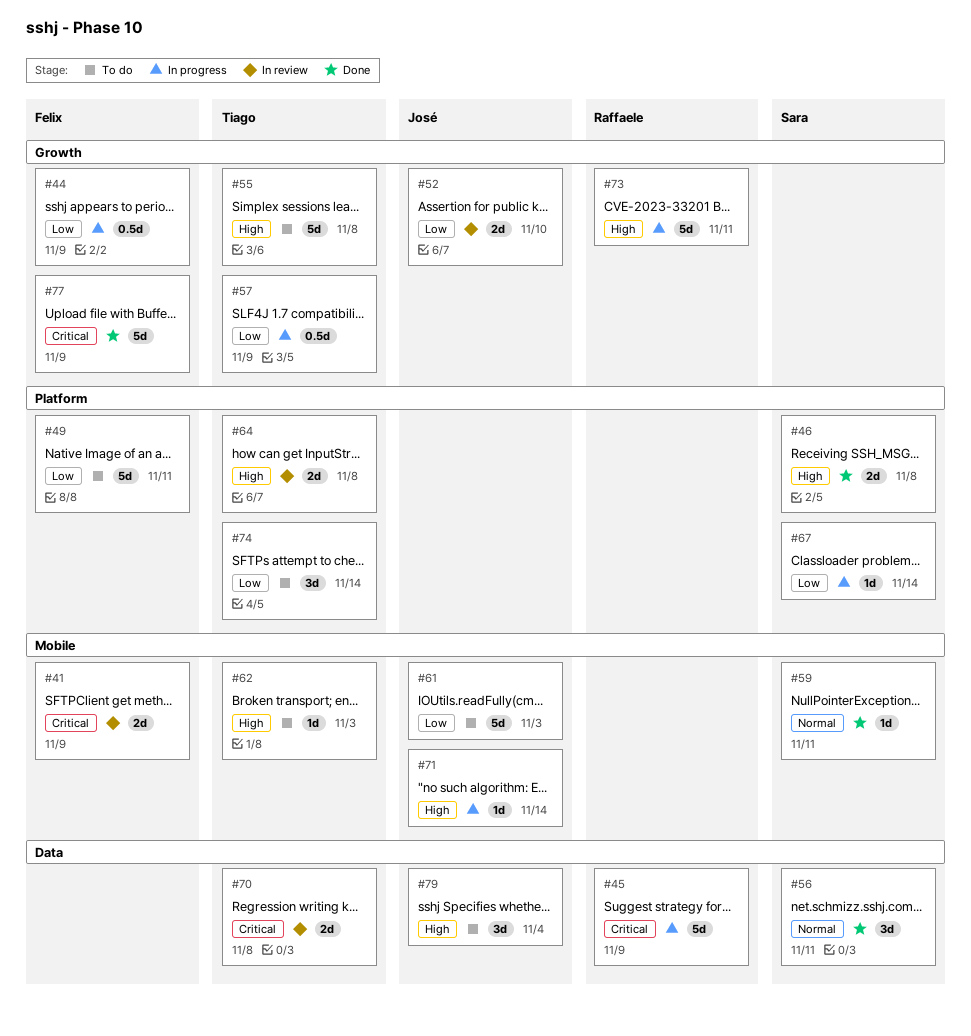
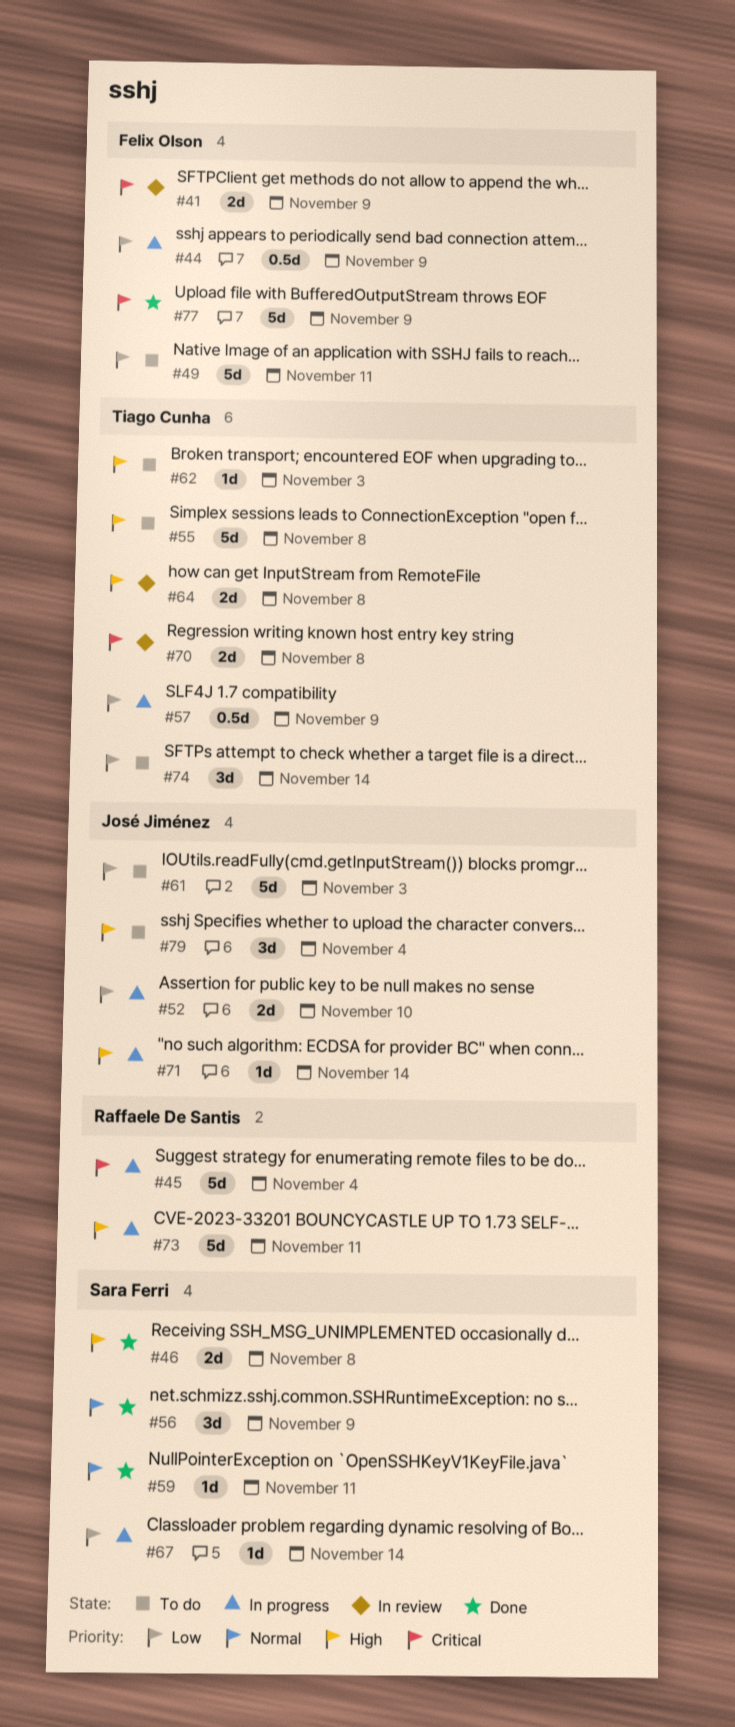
#45, due: Nov 9 -> Nov 4
#52, status: In review -> In progress
#56, due: Nov 11 -> Nov 9

